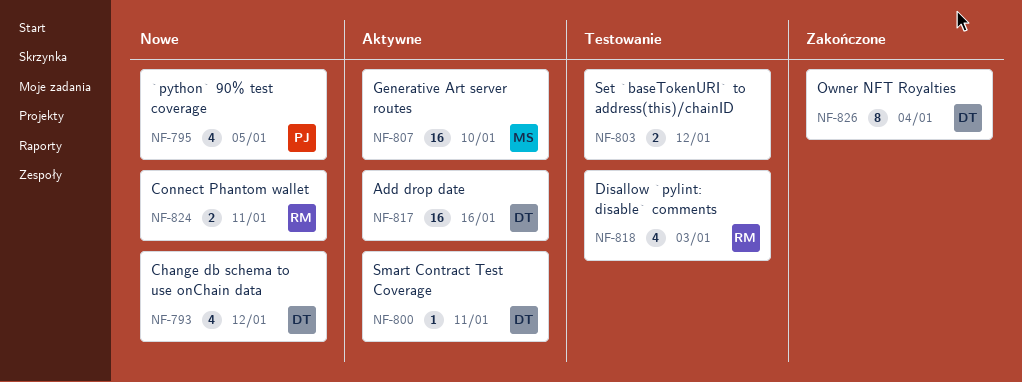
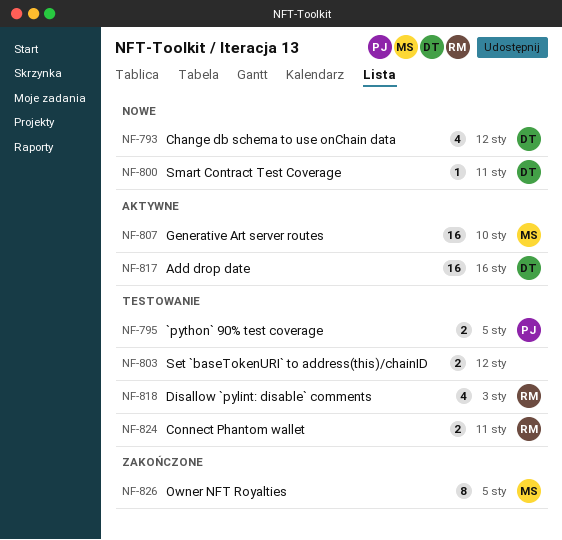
NF-795, status: Nowe -> Testowanie
NF-795, estimate: 4 -> 2
NF-800, status: Aktywne -> Nowe
NF-824, status: Nowe -> Testowanie
NF-826, owner: DT -> MS
NF-826, due: Jan 4 -> Jan 5

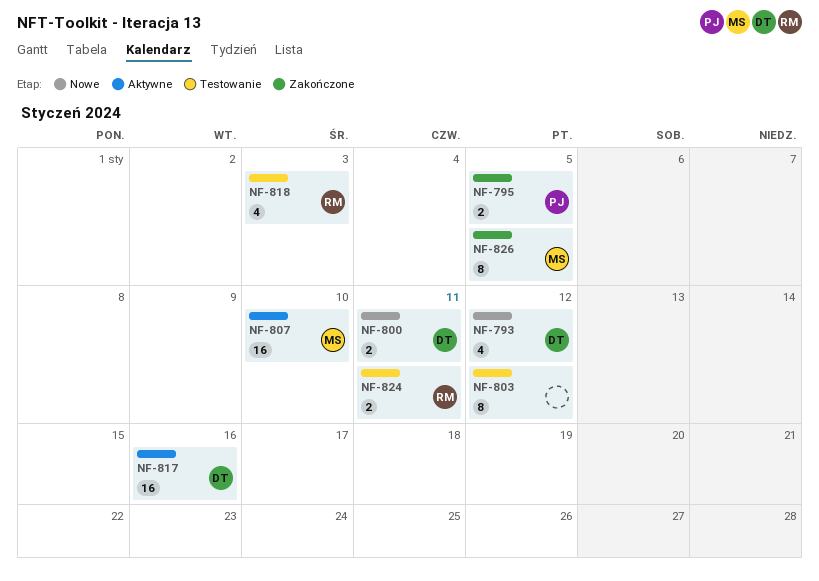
NF-795, status: Testowanie -> Zakończone
NF-800, estimate: 1 -> 2
NF-803, estimate: 2 -> 8

